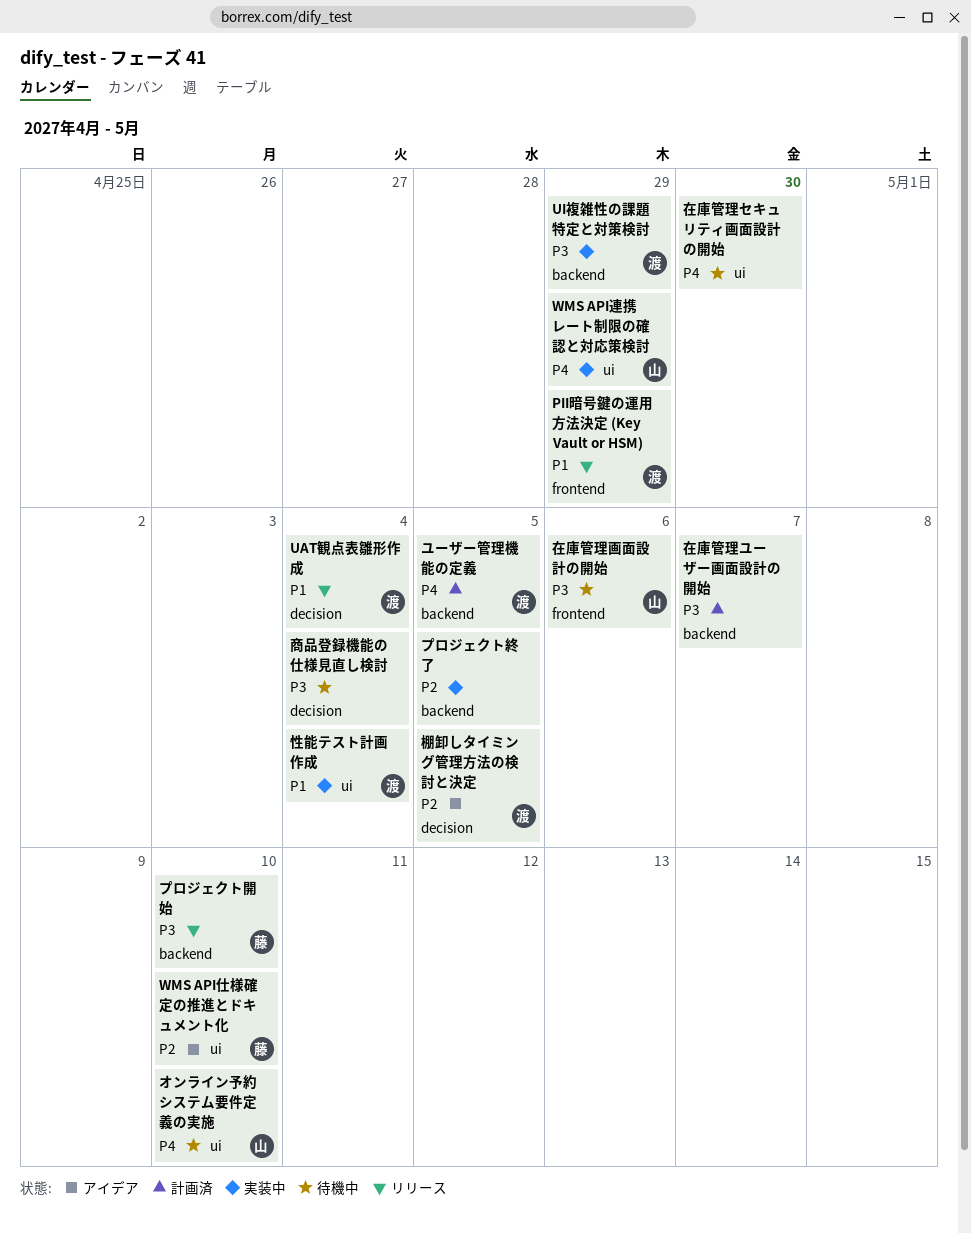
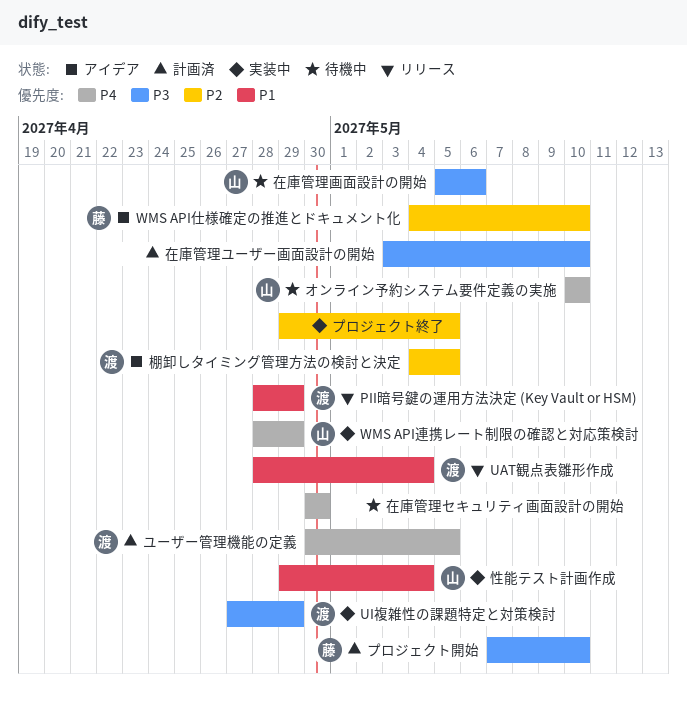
プロジェクト開始, status: リリース -> 計画済
商品登録機能の仕様見直し検討: present -> none
在庫管理ユーザー画面設計の開始, due: May 7 -> May 10
性能テスト計画作成, owner: 渡 -> 山

